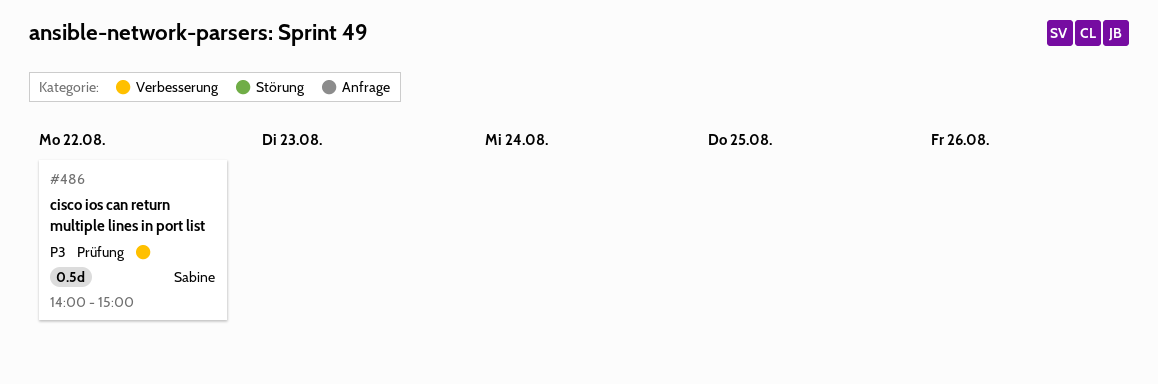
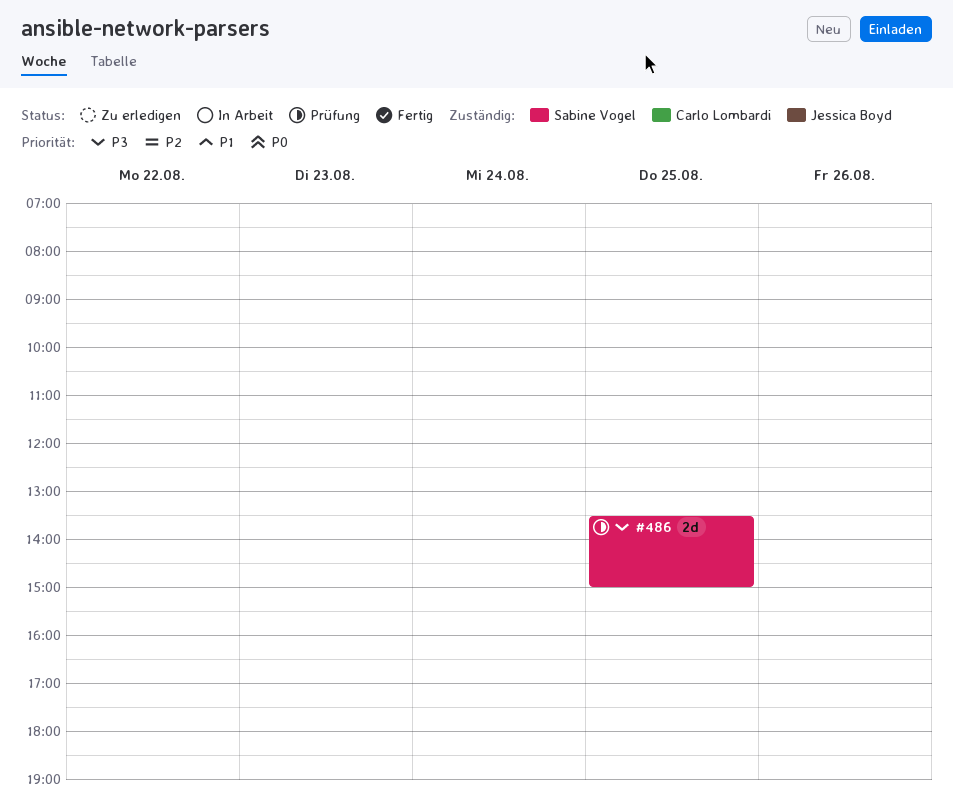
#486, estimate: 0.5d -> 2d
#486, day: Aug 22 -> Aug 25
#486, begins: 14:00 -> 13:30

